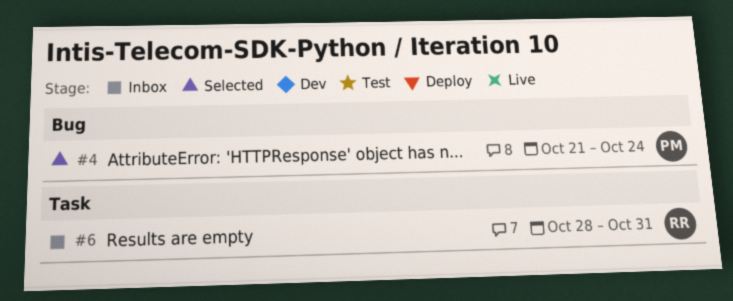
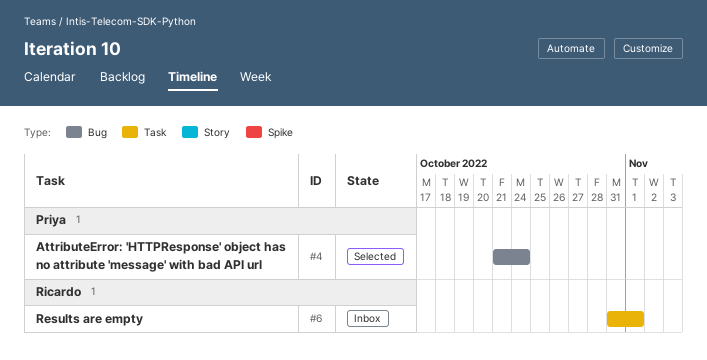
#6, start: Oct 28 -> Oct 31
#6, due: Oct 31 -> Nov 1

